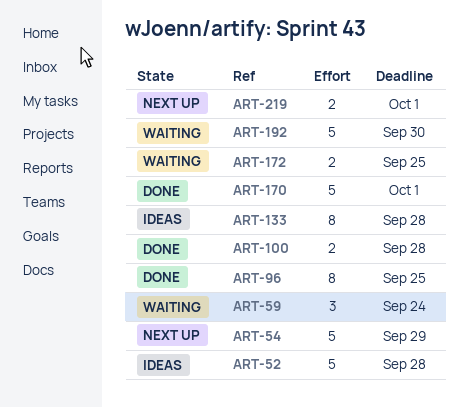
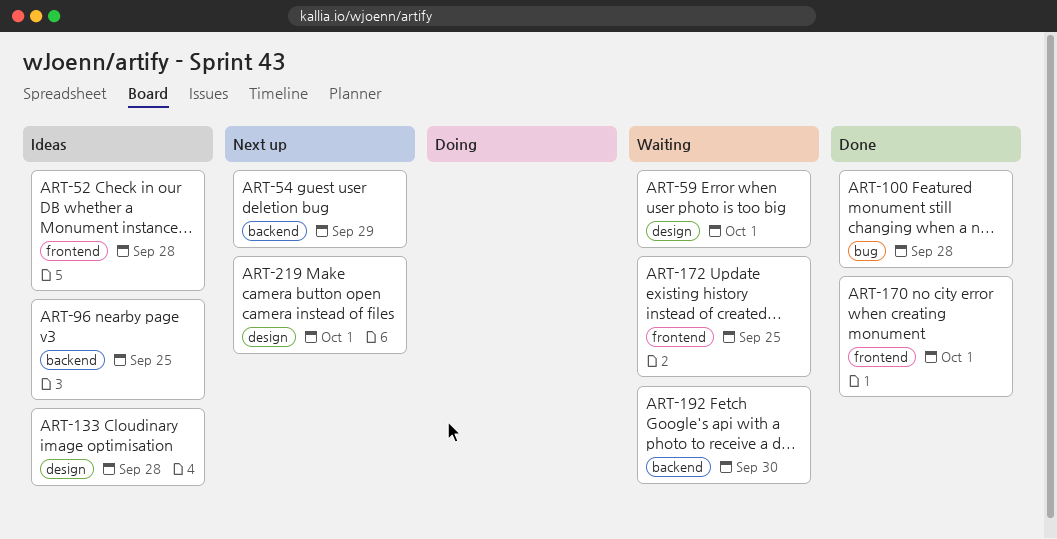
ART-59, due: Sep 24 -> Oct 1
ART-96, status: Done -> Ideas

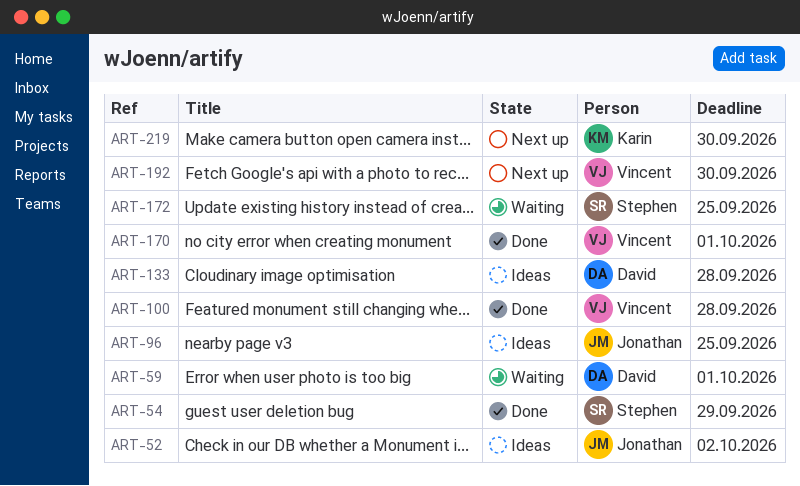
ART-52, due: Sep 28 -> Oct 2
ART-54, status: Next up -> Done
ART-192, status: Waiting -> Next up
ART-219, due: Oct 1 -> Sep 30

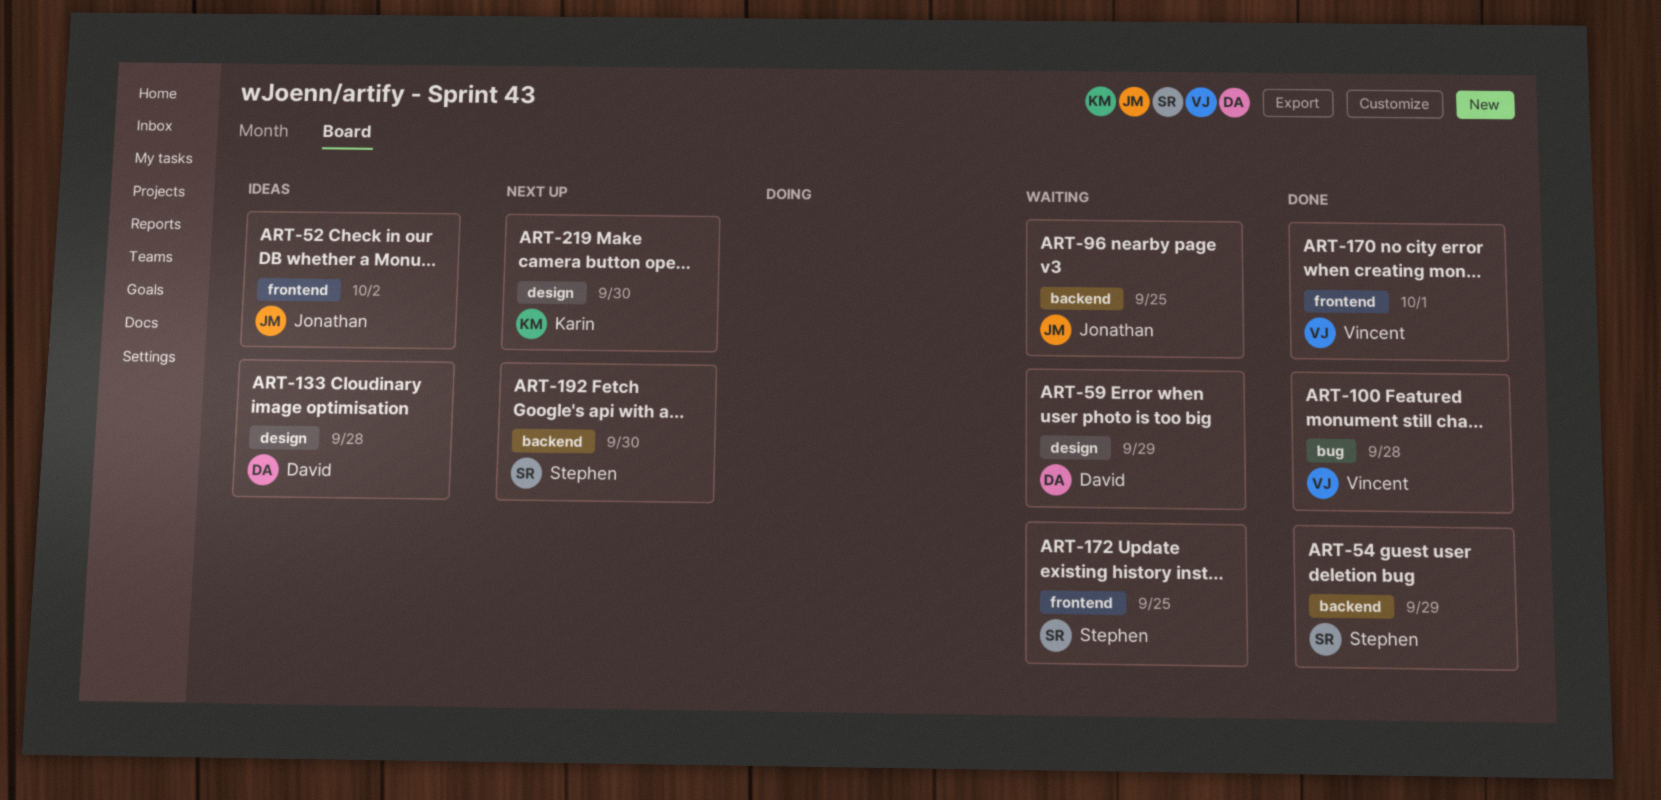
ART-59, due: Oct 1 -> Sep 29
ART-96, status: Ideas -> Waiting
ART-192, owner: Vincent -> Stephen

